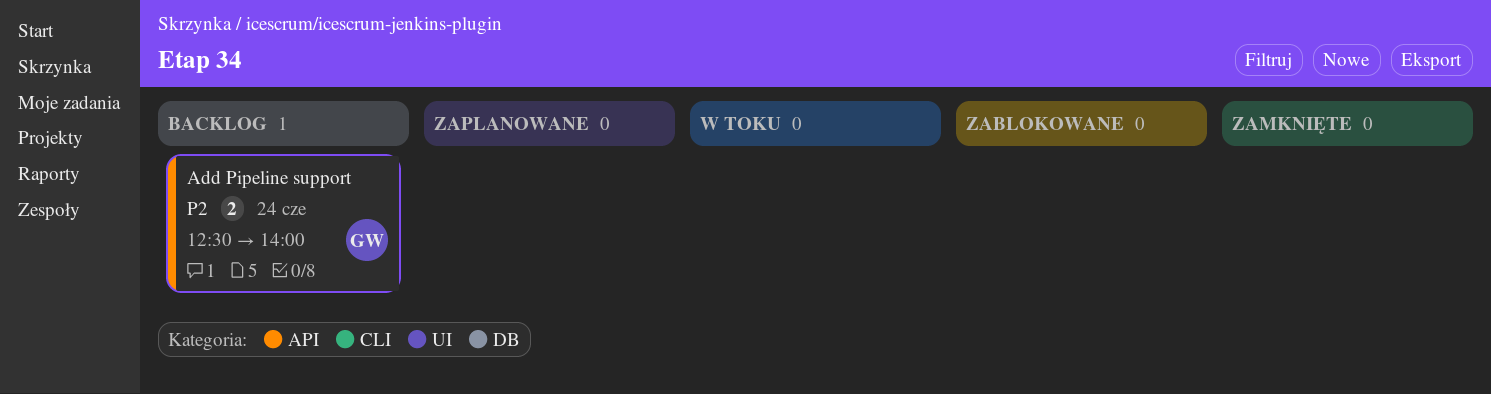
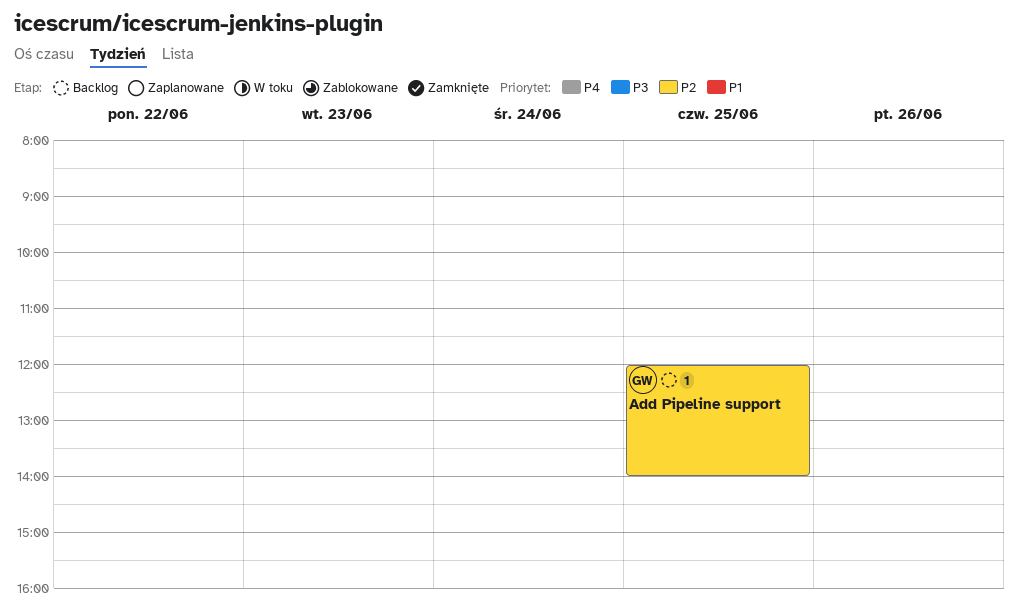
Add Pipeline support, estimate: 2 -> 1
Add Pipeline support, day: Jun 24 -> Jun 25
Add Pipeline support, begins: 12:30 -> 12:00

